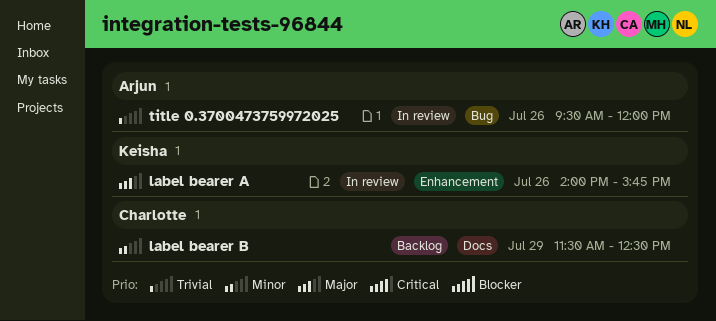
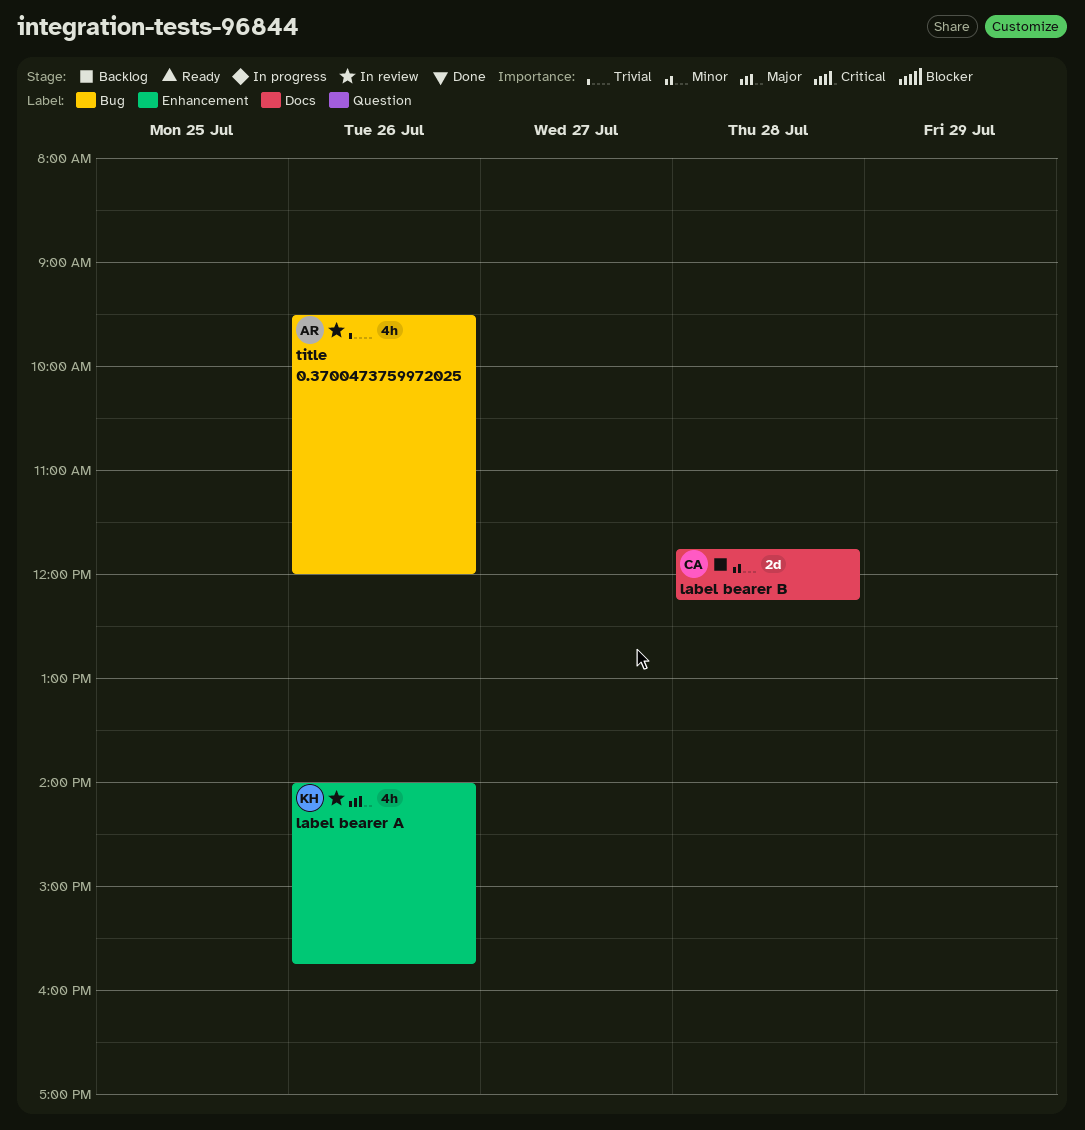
label bearer B, day: Jul 29 -> Jul 28
label bearer B, begins: 11:30 -> 11:45
label bearer B, ends: 12:30 -> 12:15

